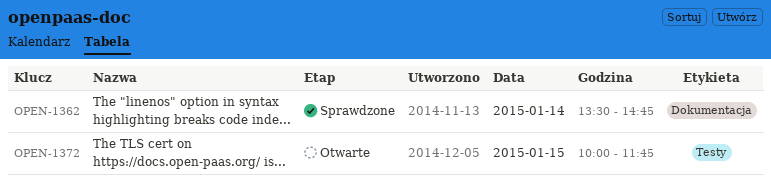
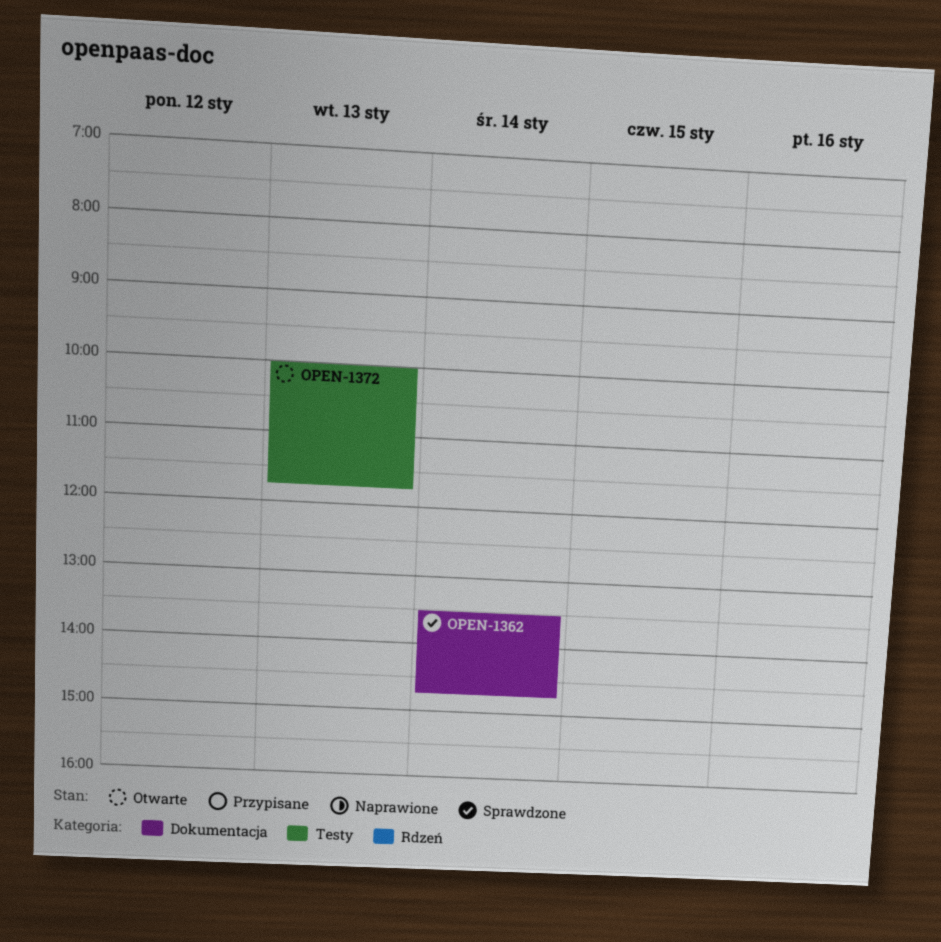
OPEN-1372, day: Jan 15 -> Jan 13

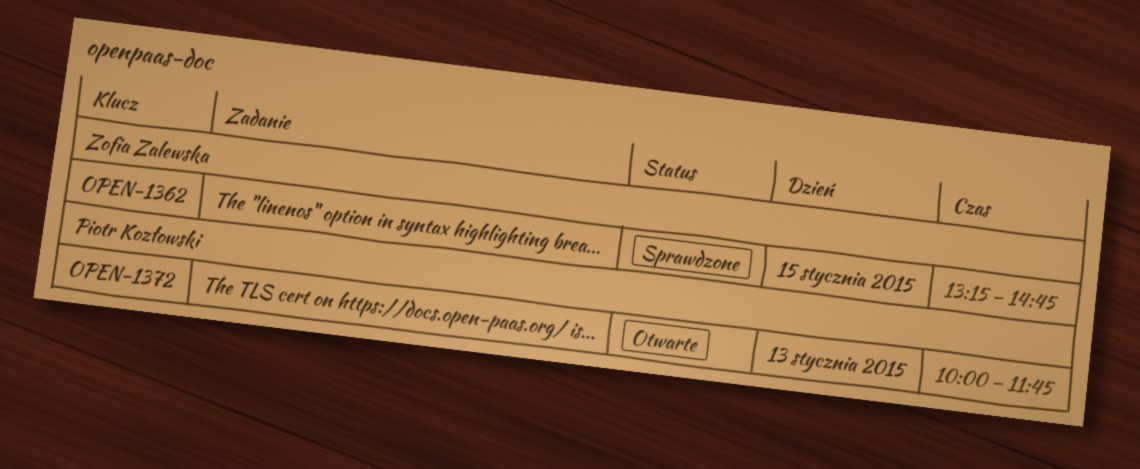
OPEN-1362, day: Jan 14 -> Jan 15
OPEN-1362, begins: 13:30 -> 13:15

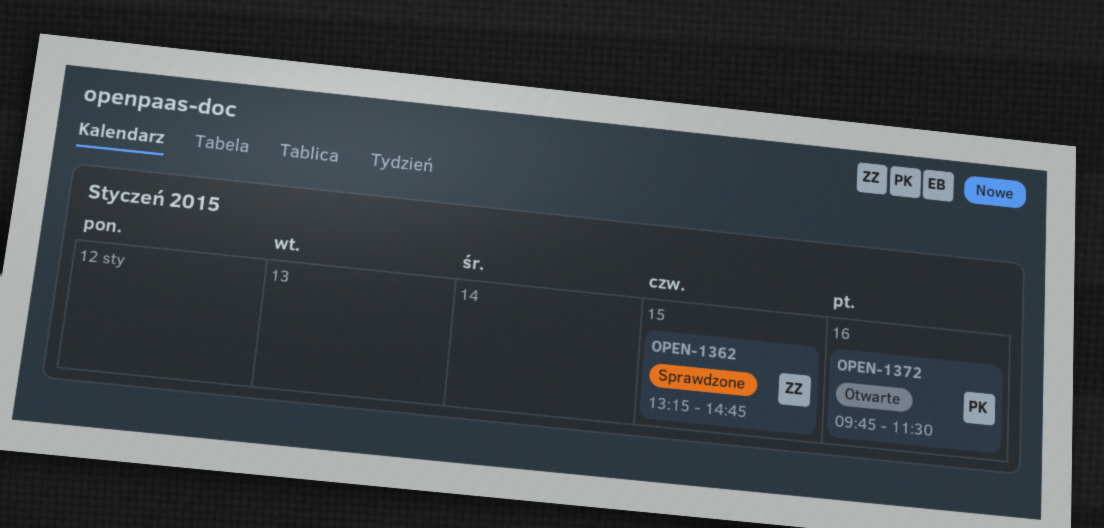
OPEN-1372, day: Jan 13 -> Jan 16
OPEN-1372, begins: 10:00 -> 09:45
OPEN-1372, ends: 11:45 -> 11:30

